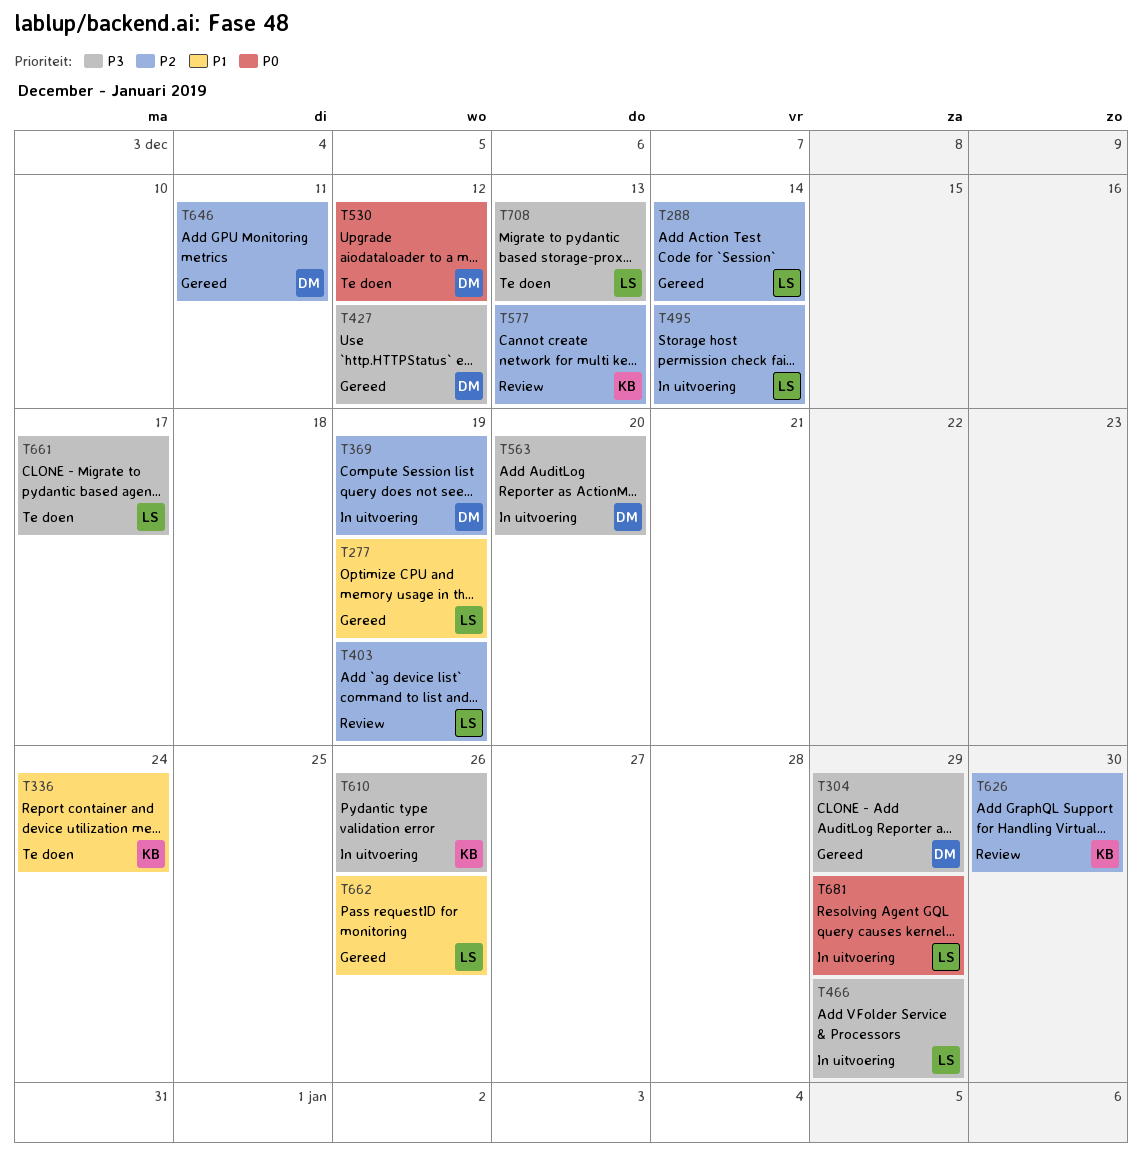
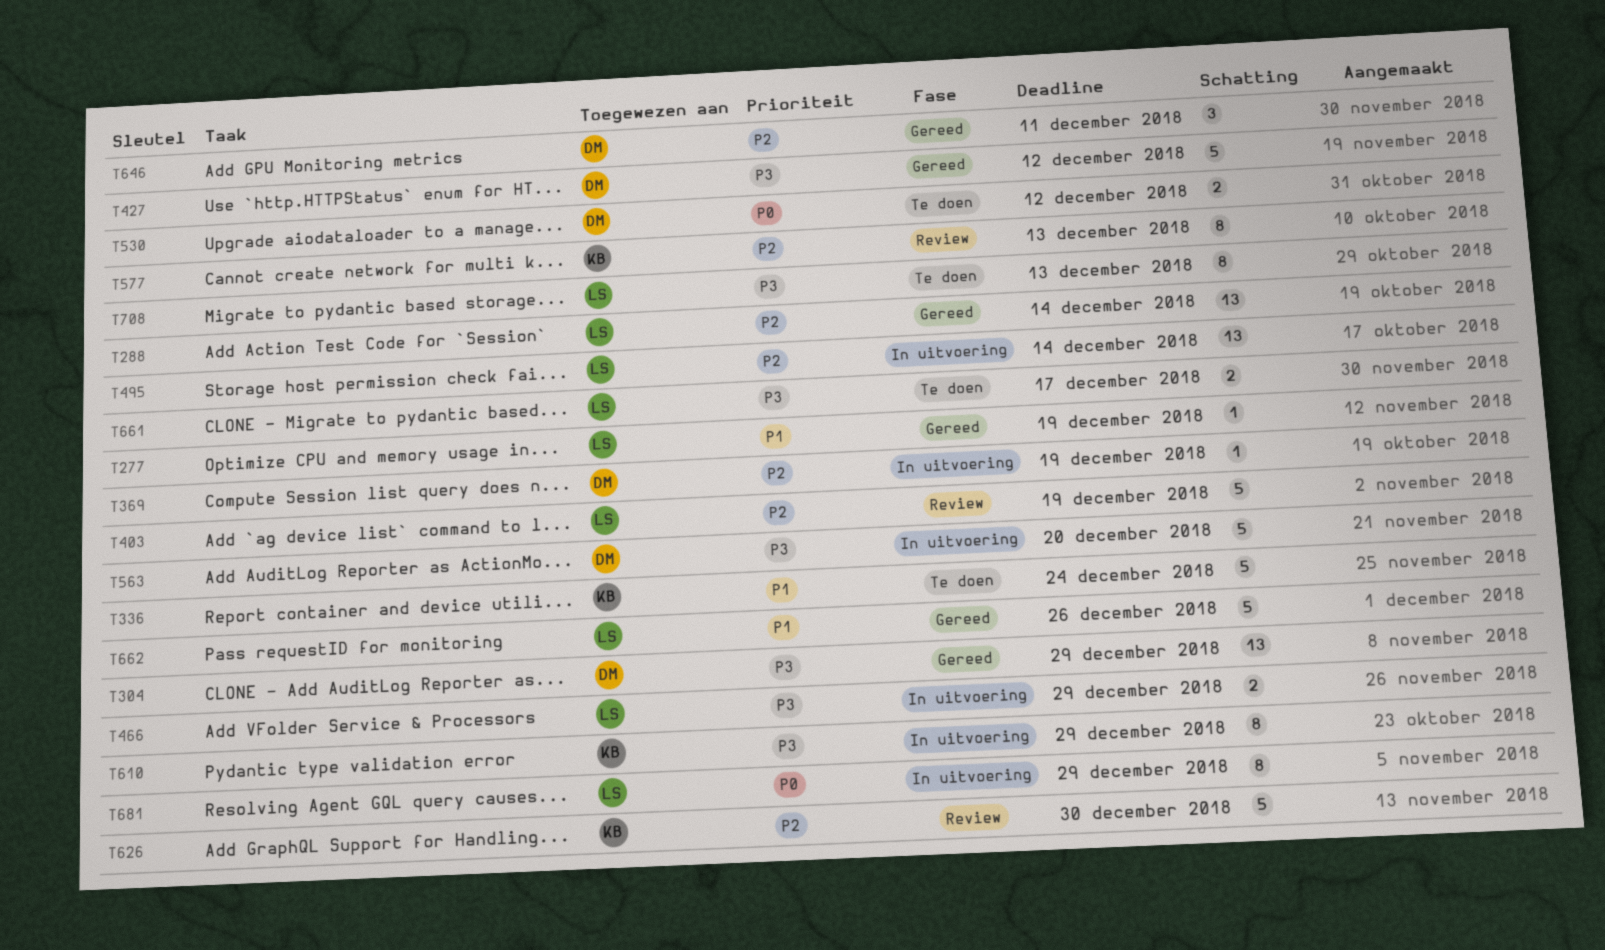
T610, due: Dec 26 -> Dec 29

